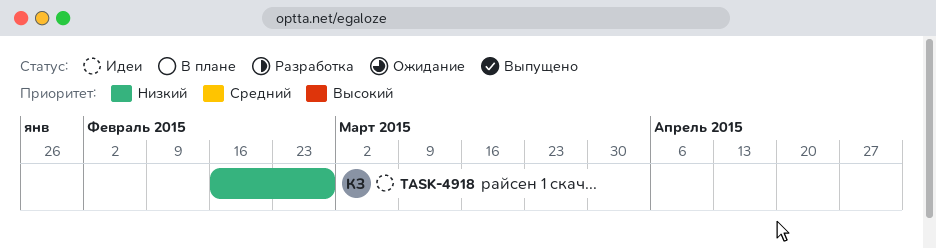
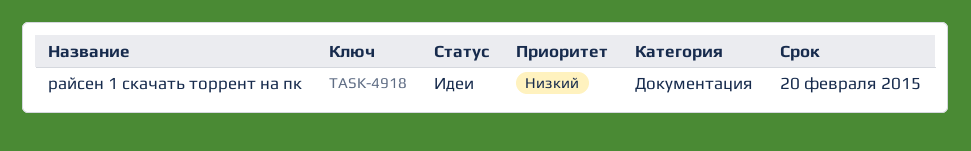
TASK-4918, due: Feb 27 -> Feb 20

